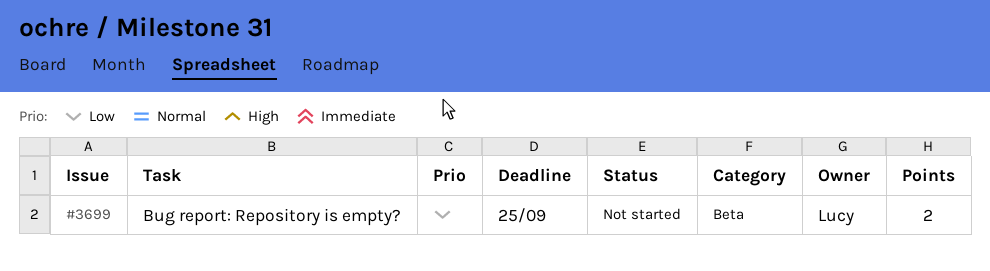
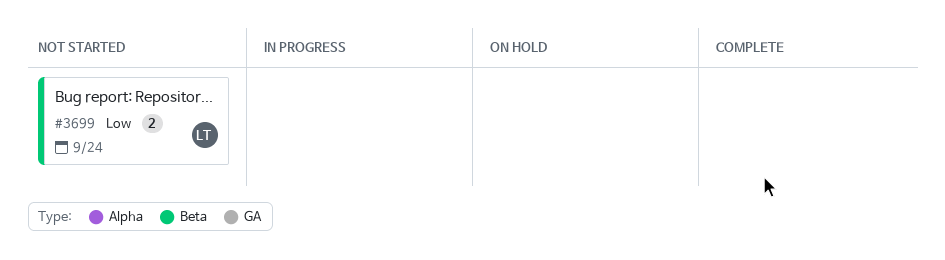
#3699, due: Sep 25 -> Sep 24

